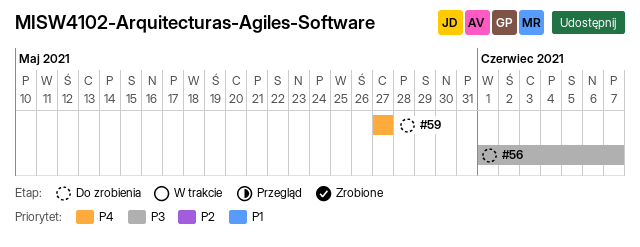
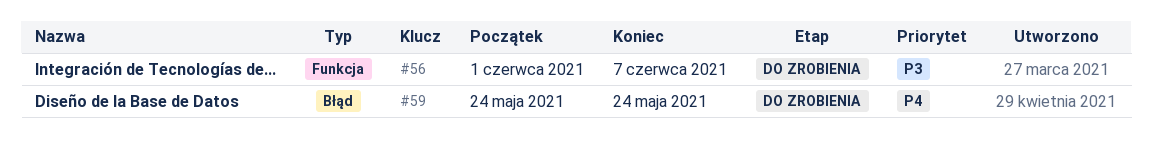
#59, start: May 27 -> May 24
#59, due: May 27 -> May 24

